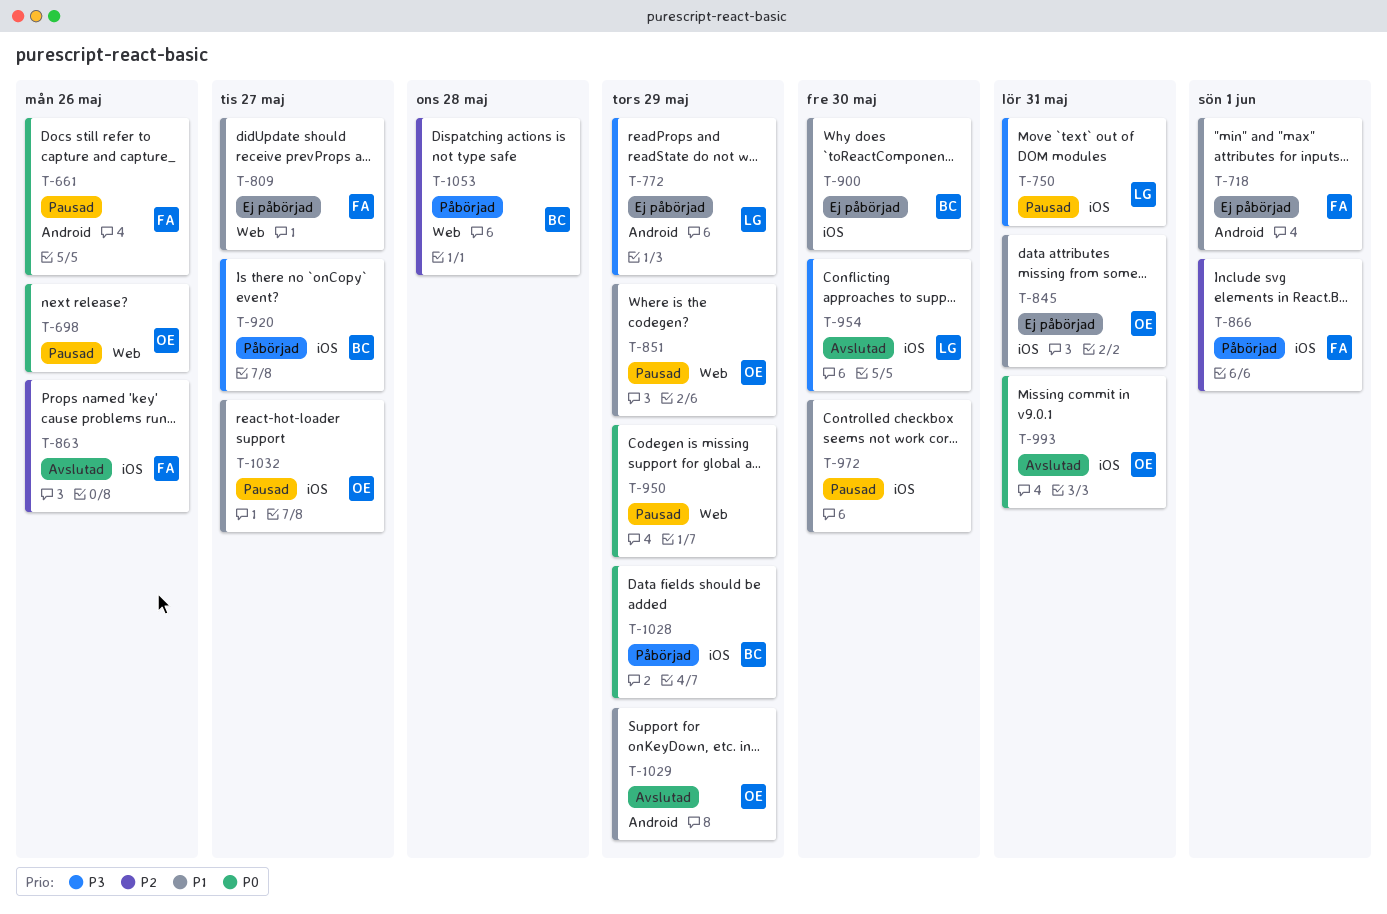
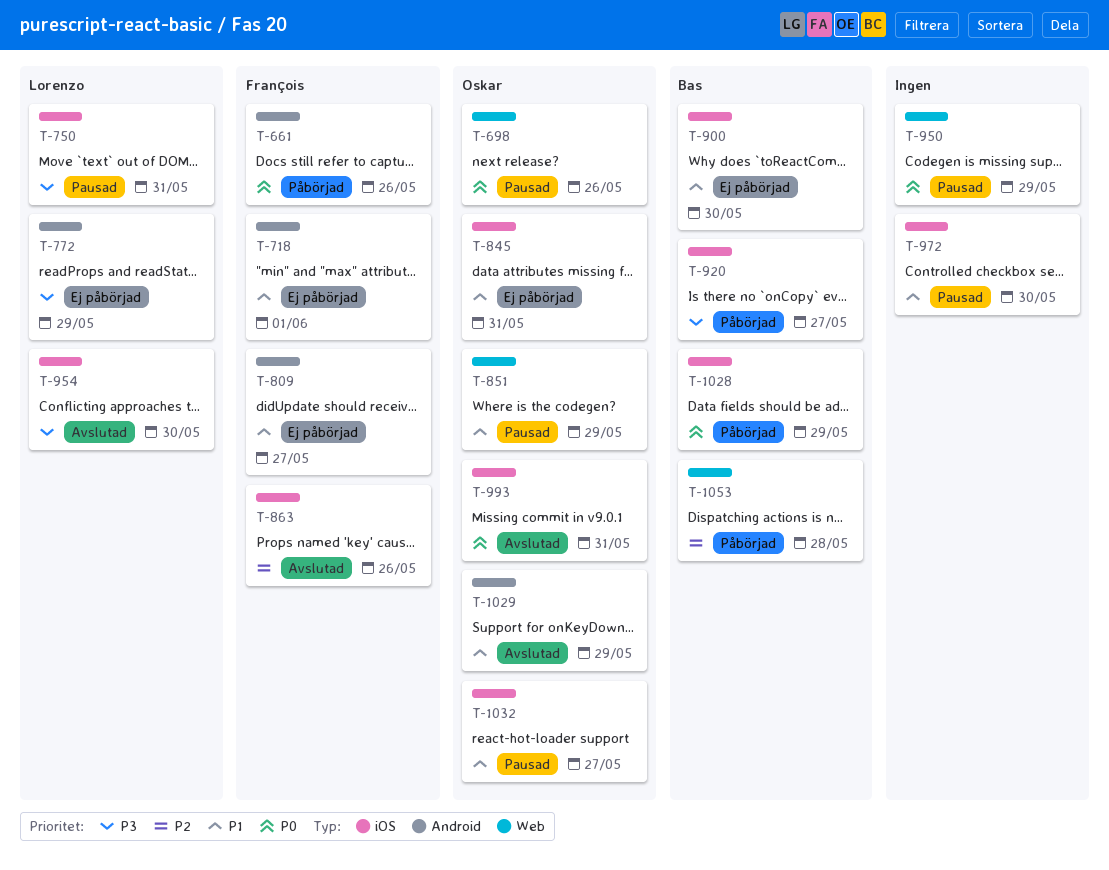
T-661, status: Pausad -> Påbörjad
T-809, label: Web -> Android
T-866: present -> none

